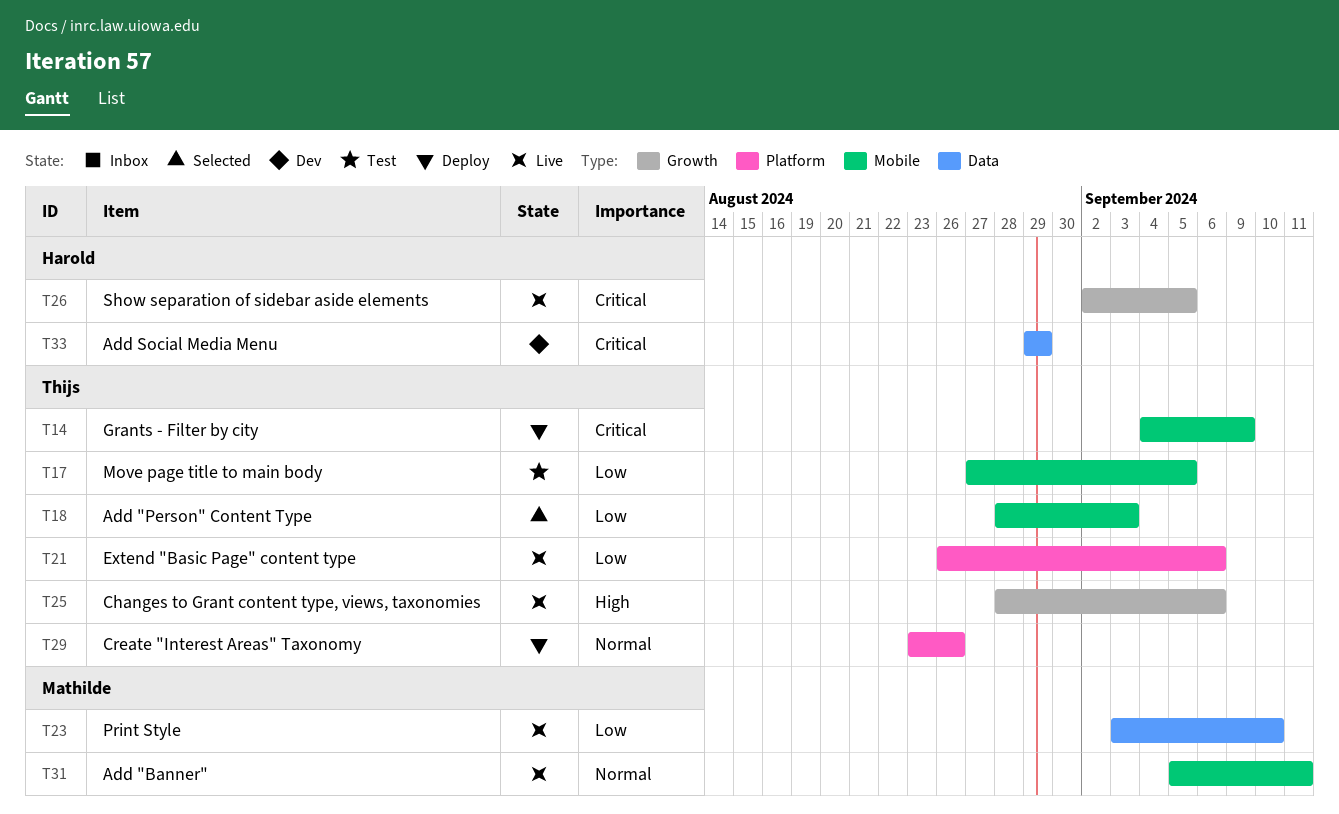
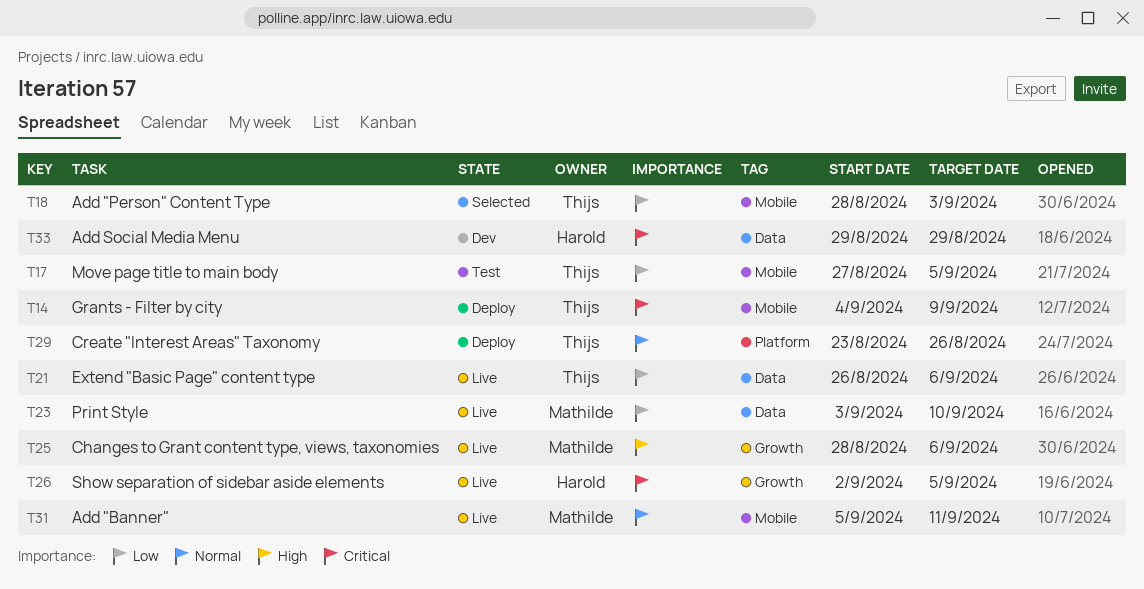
T21, label: Platform -> Data
T25, owner: Thijs -> Mathilde

